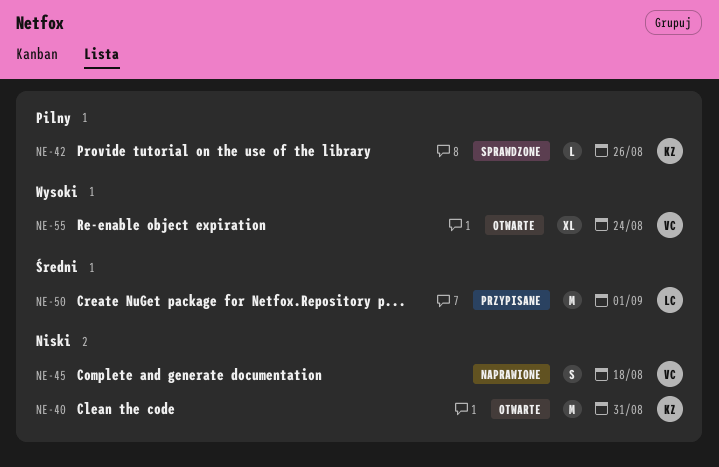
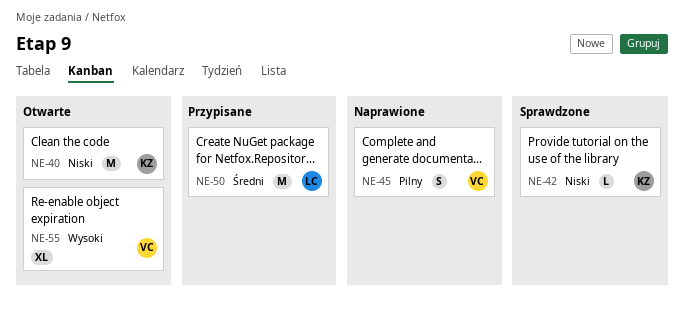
NE-42, priority: Pilny -> Niski
NE-45, priority: Niski -> Pilny

